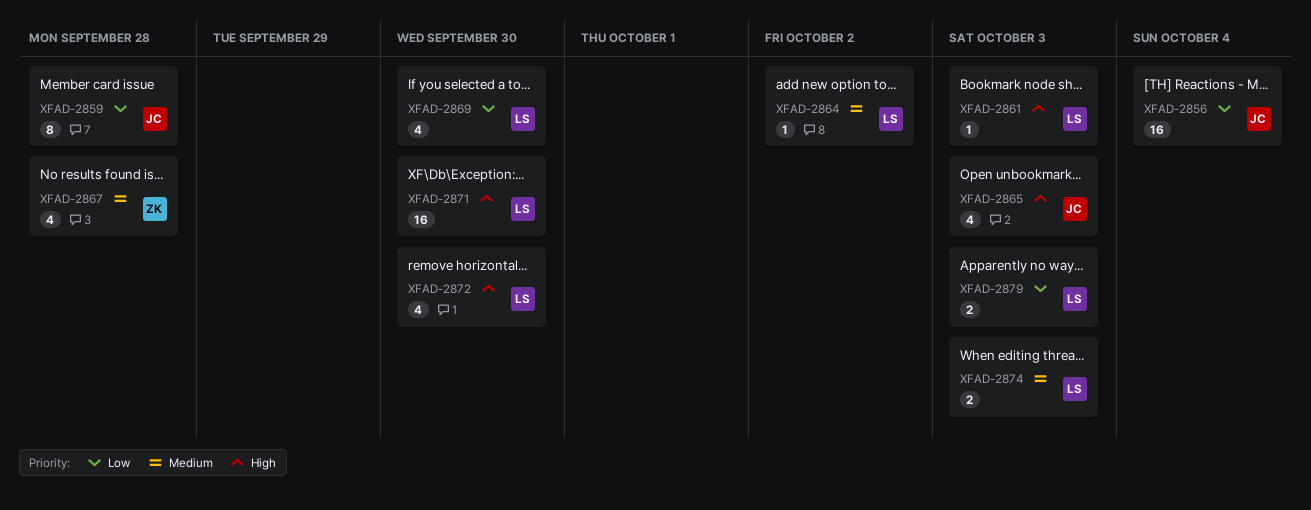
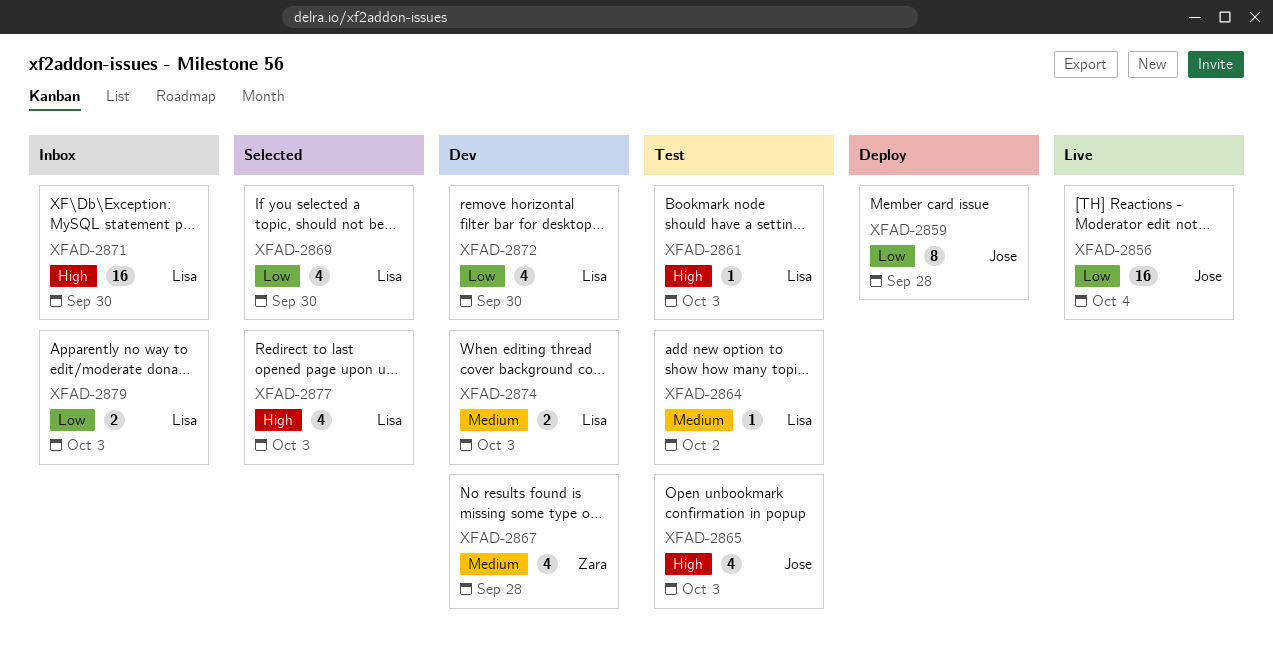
XFAD-2872, priority: High -> Low
XFAD-2877: none -> present

